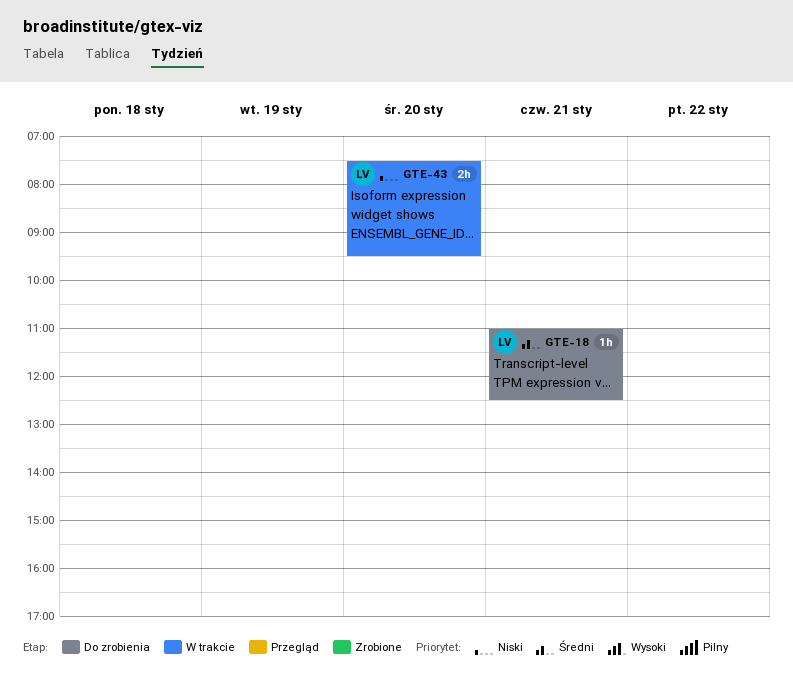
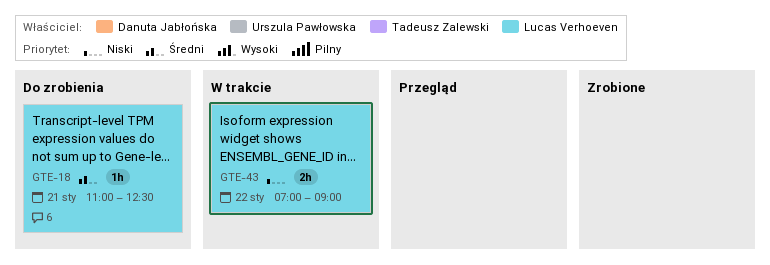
GTE-43, day: Jan 20 -> Jan 22
GTE-43, begins: 07:30 -> 07:00
GTE-43, ends: 09:30 -> 09:00

